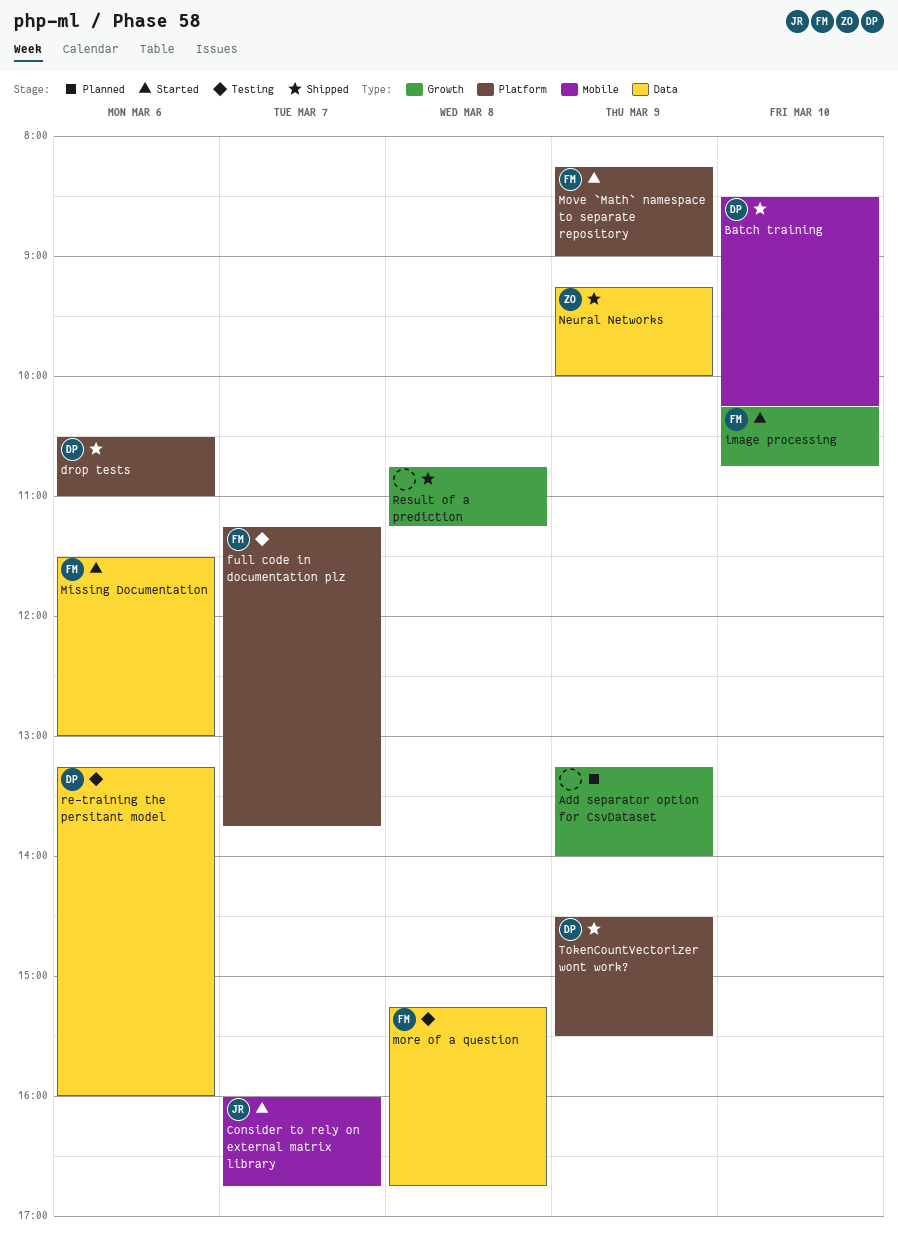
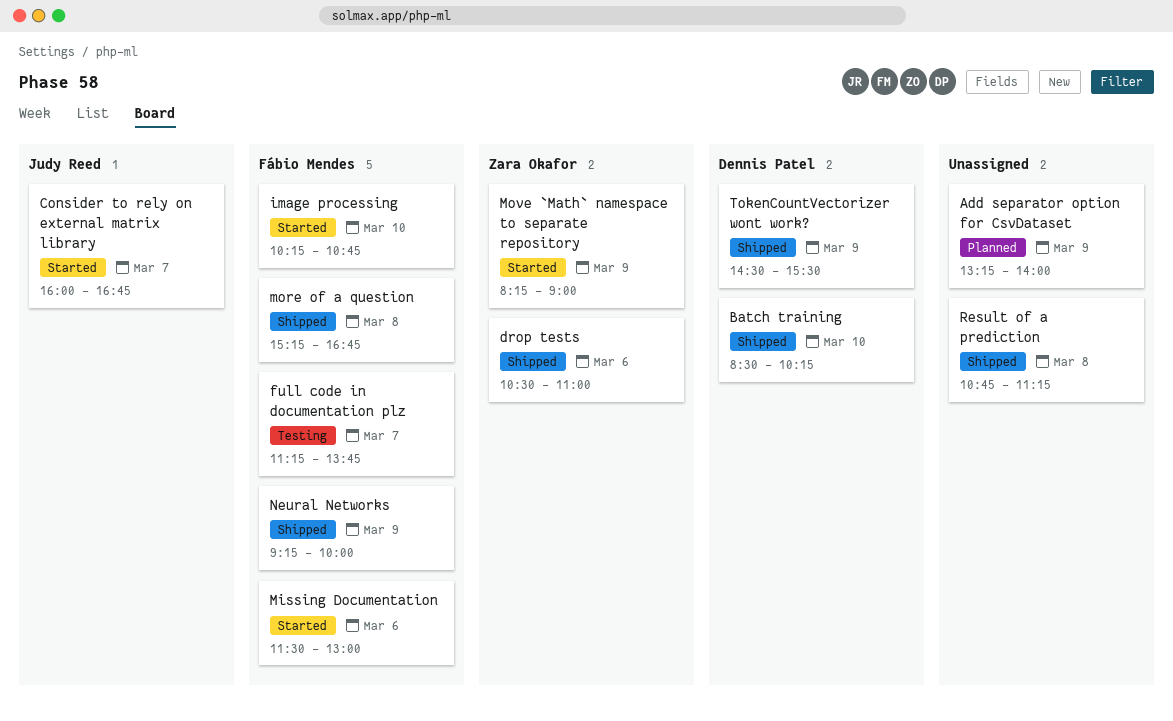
drop tests, owner: Dennis Patel -> Zara Okafor
more of a question, status: Testing -> Shipped
Move `Math` namespace to separate repository, owner: Fábio Mendes -> Zara Okafor
Neural Networks, owner: Zara Okafor -> Fábio Mendes
re-training the persitant model: present -> none

